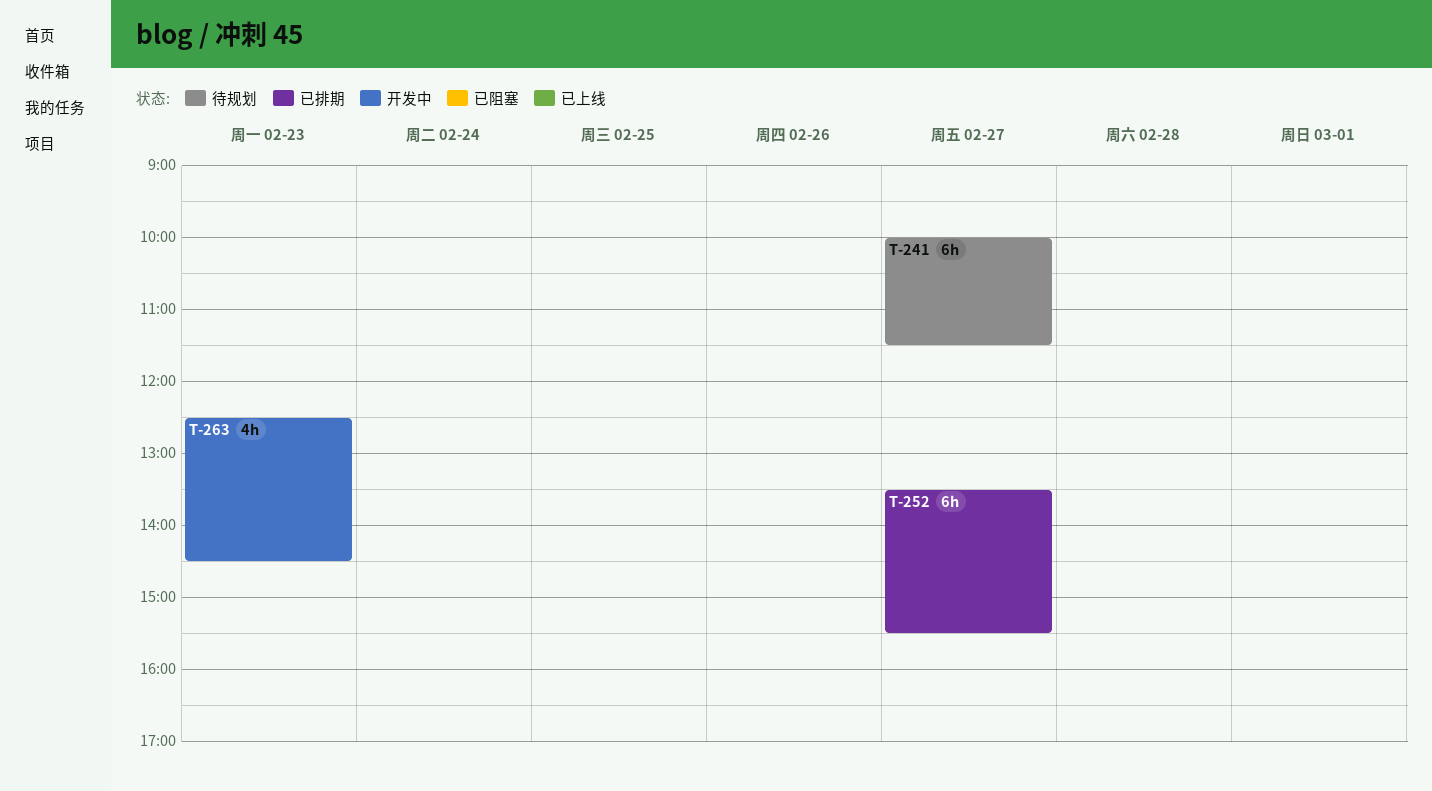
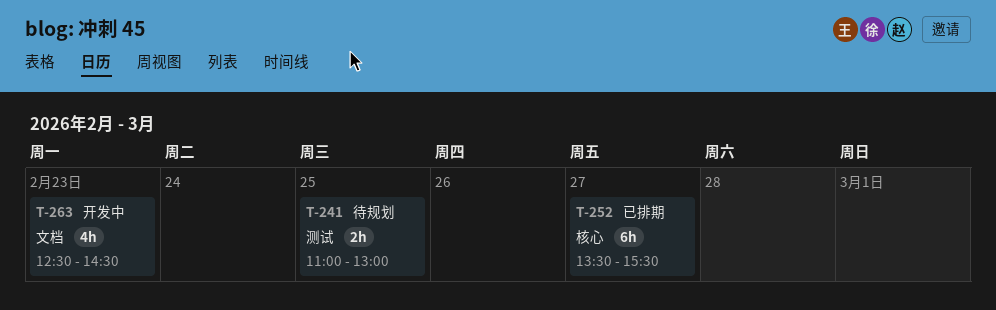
T-241, estimate: 6h -> 2h
T-241, day: Feb 27 -> Feb 25
T-241, begins: 10:00 -> 11:00
T-241, ends: 11:30 -> 13:00

